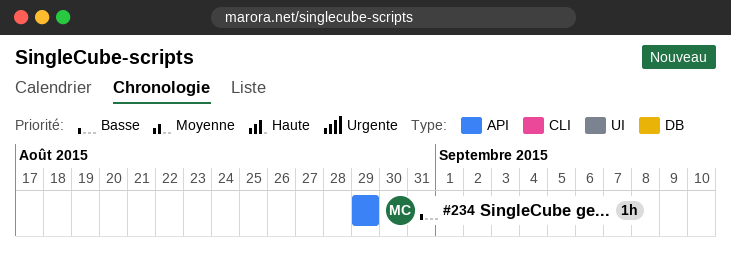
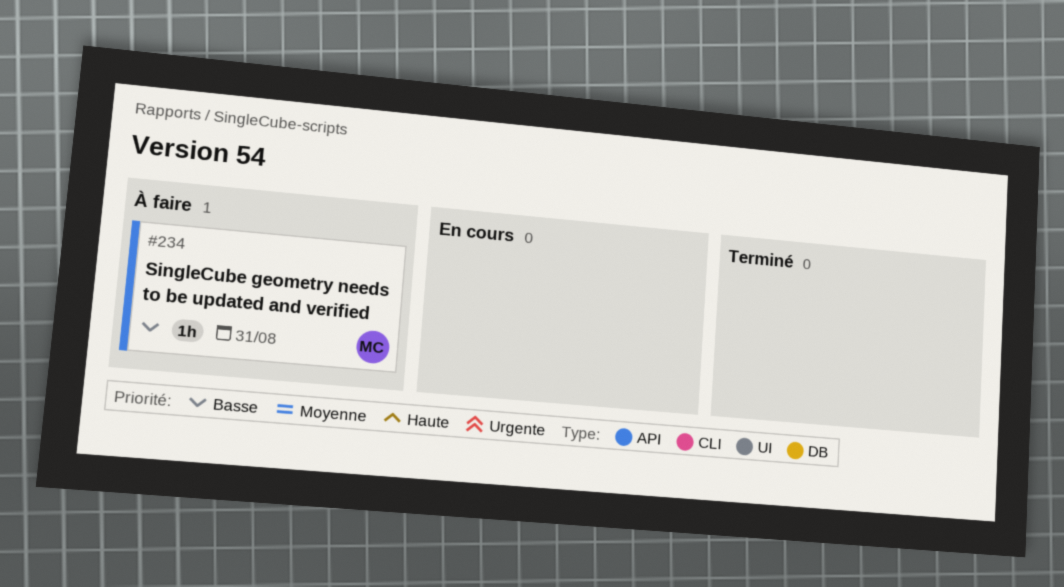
#234, due: Aug 29 -> Aug 31

